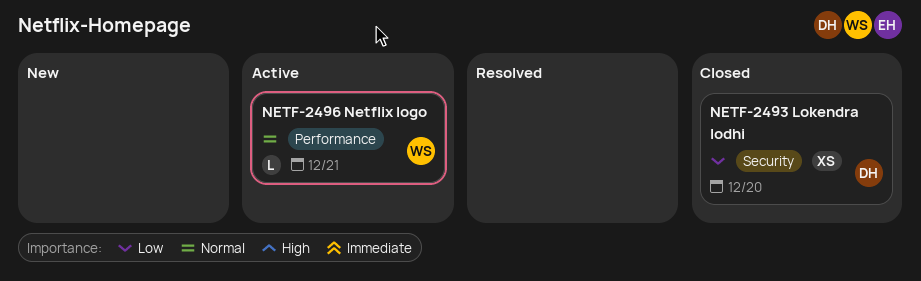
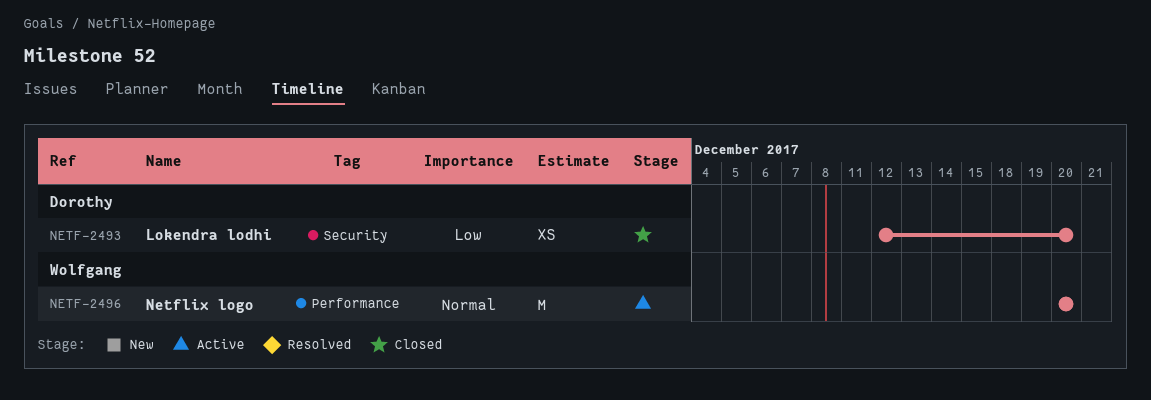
NETF-2496, estimate: L -> M
NETF-2496, due: Dec 21 -> Dec 20

